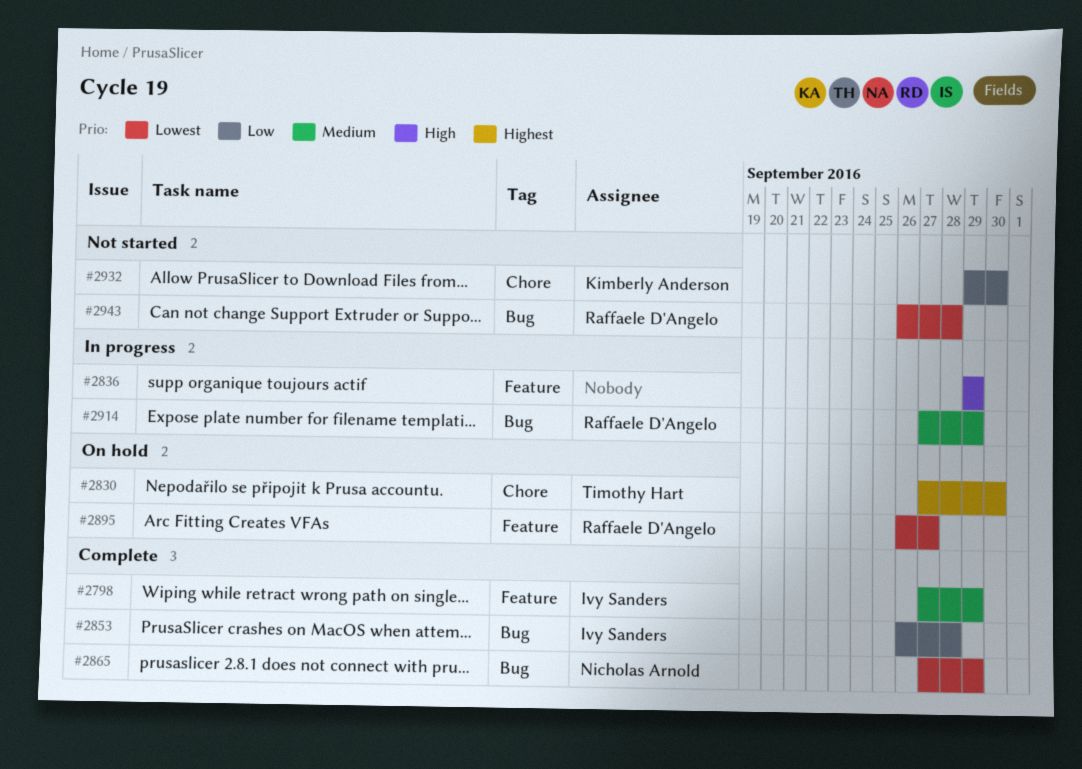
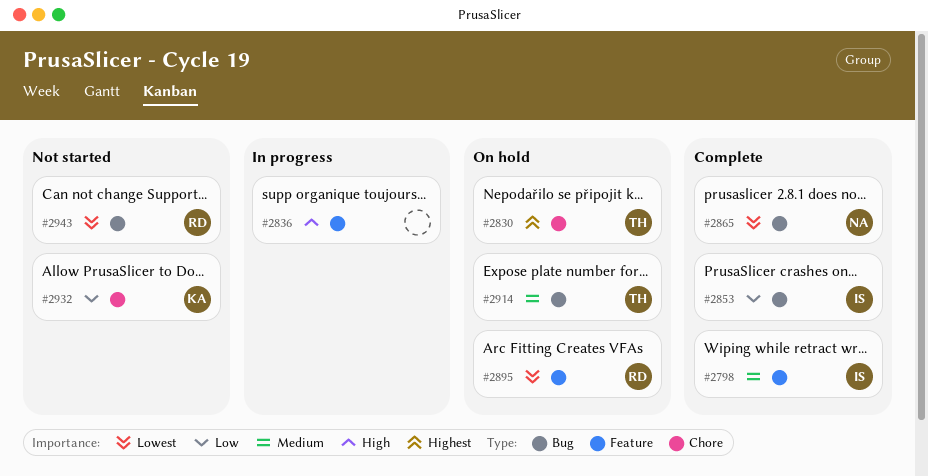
#2914, status: In progress -> On hold
#2914, owner: Raffaele D'Angelo -> Timothy Hart

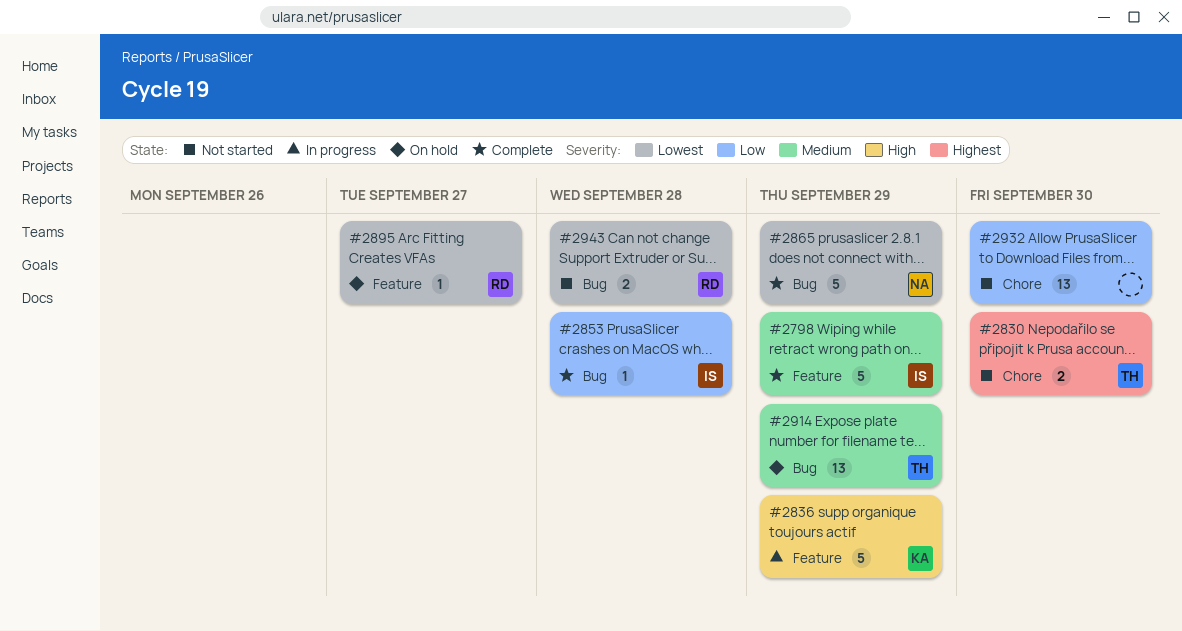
#2830, status: On hold -> Not started
#2836, owner: none -> KA
#2932, owner: KA -> none

